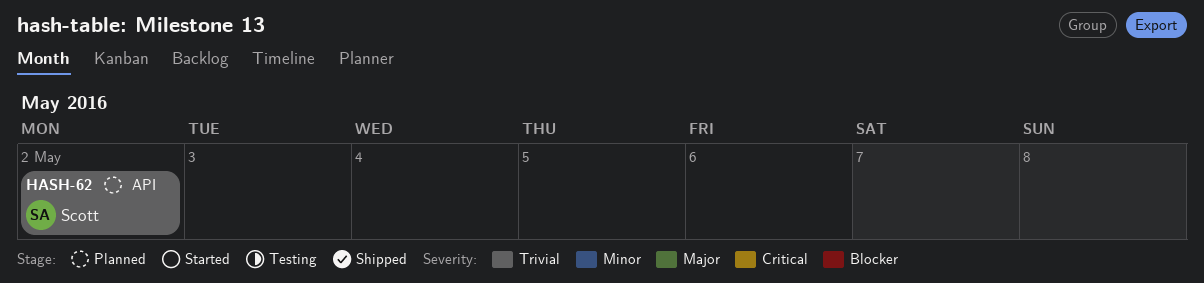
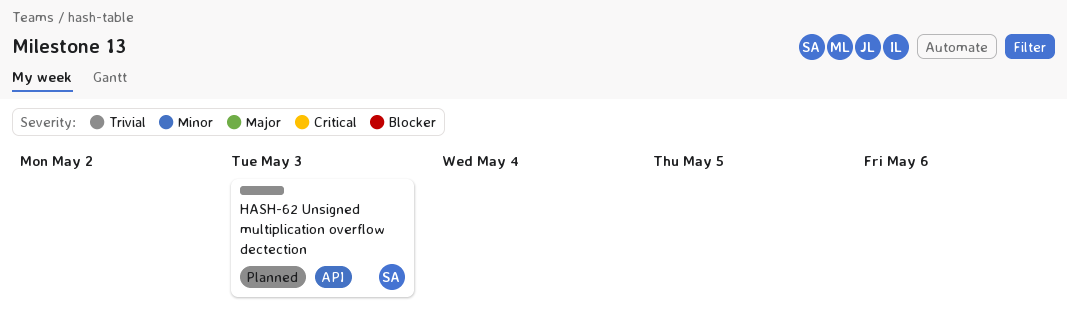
HASH-62, due: May 2 -> May 3

